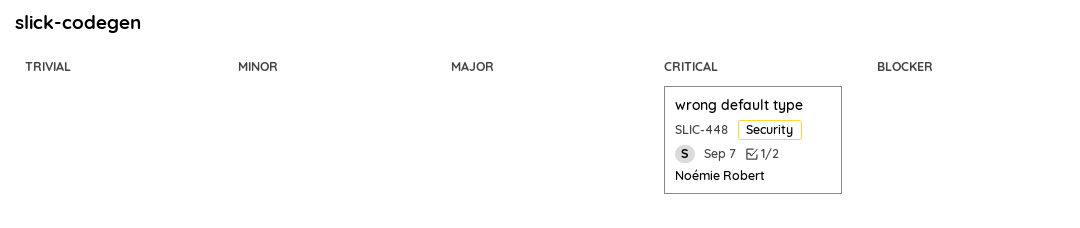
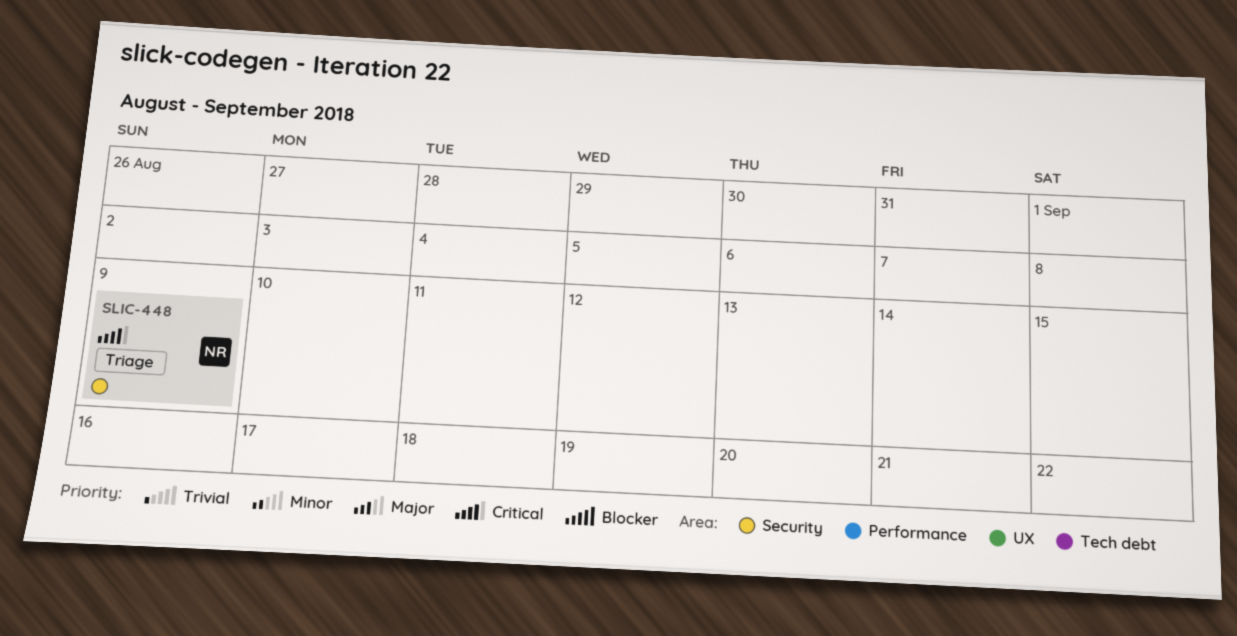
SLIC-448, due: Sep 7 -> Sep 9

